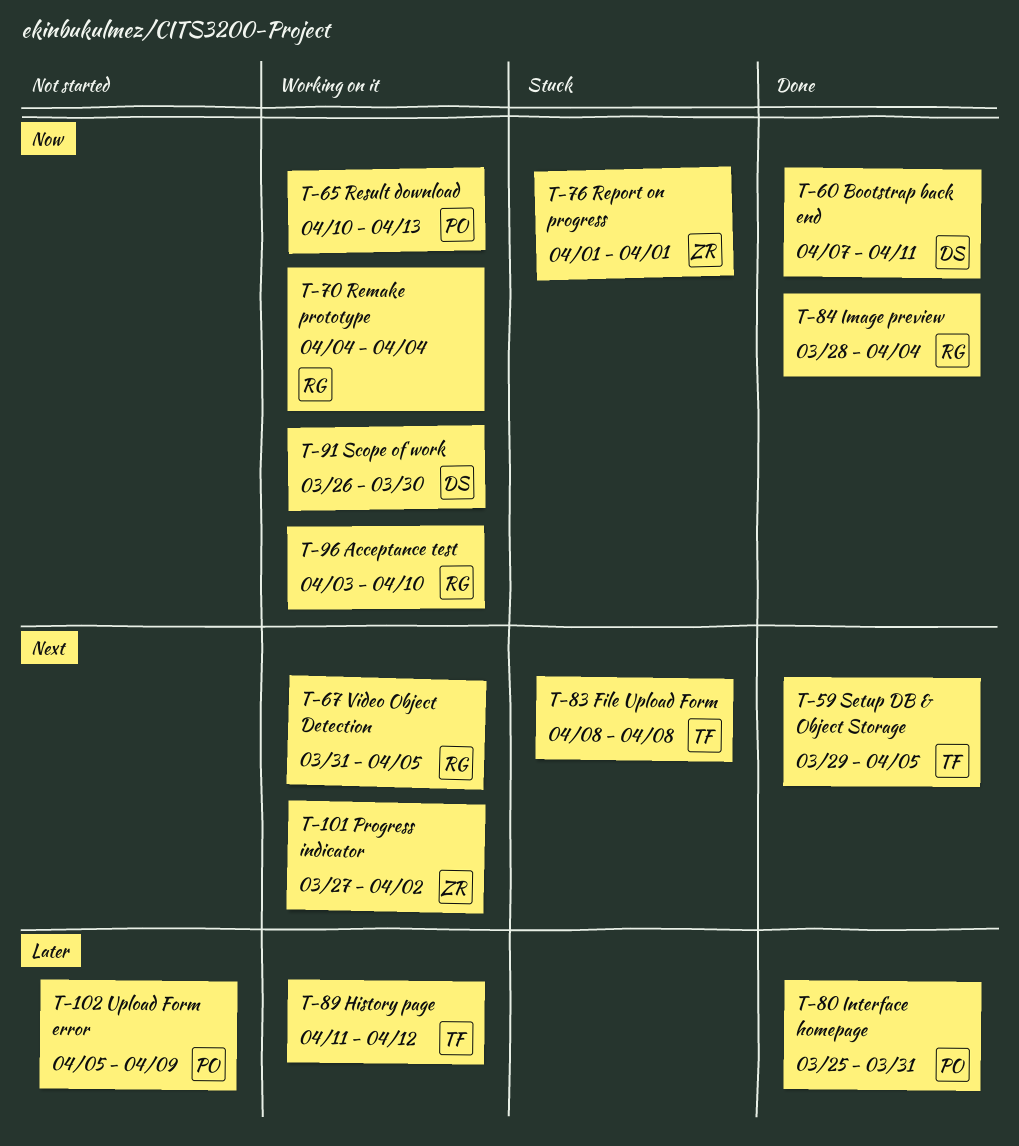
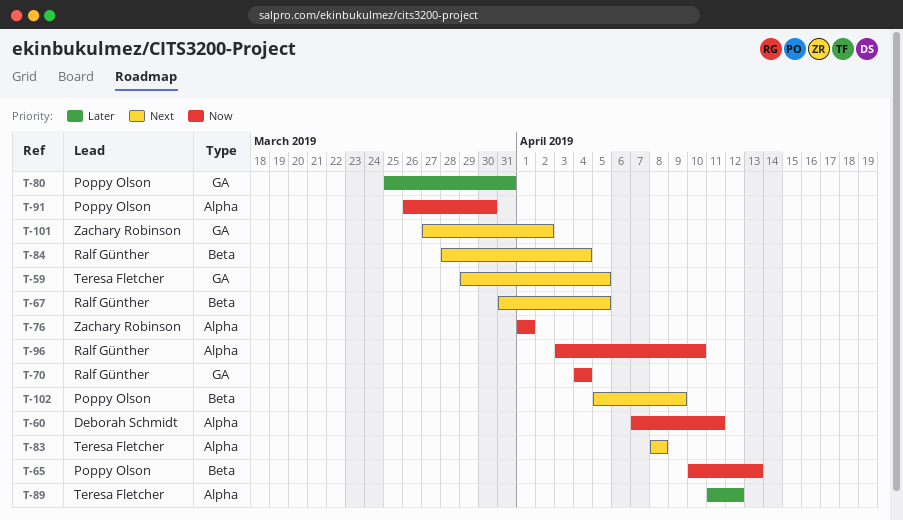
T-84, priority: Now -> Next
T-91, owner: Deborah Schmidt -> Poppy Olson
T-102, priority: Later -> Next

